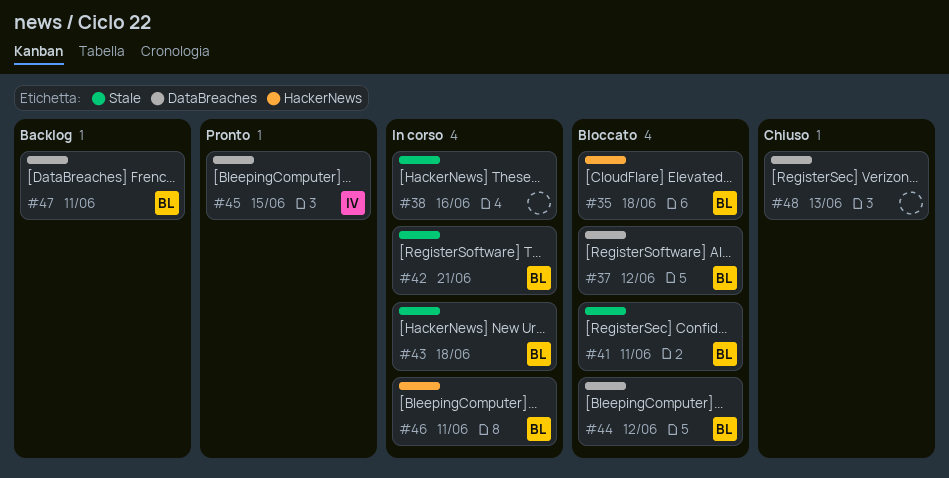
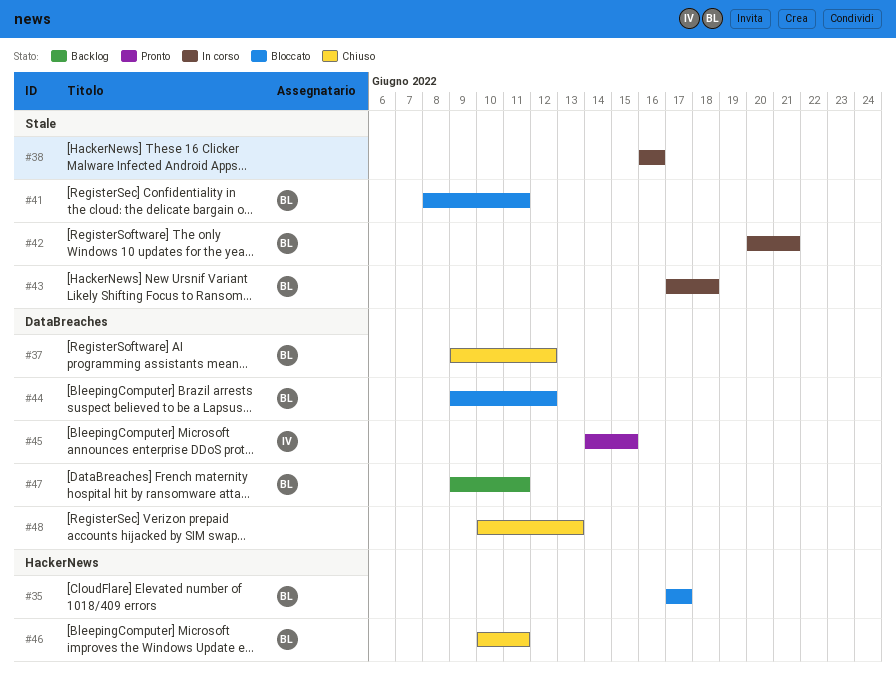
#35, due: Jun 18 -> Jun 17
#37, status: Bloccato -> Chiuso
#46, status: In corso -> Chiuso

